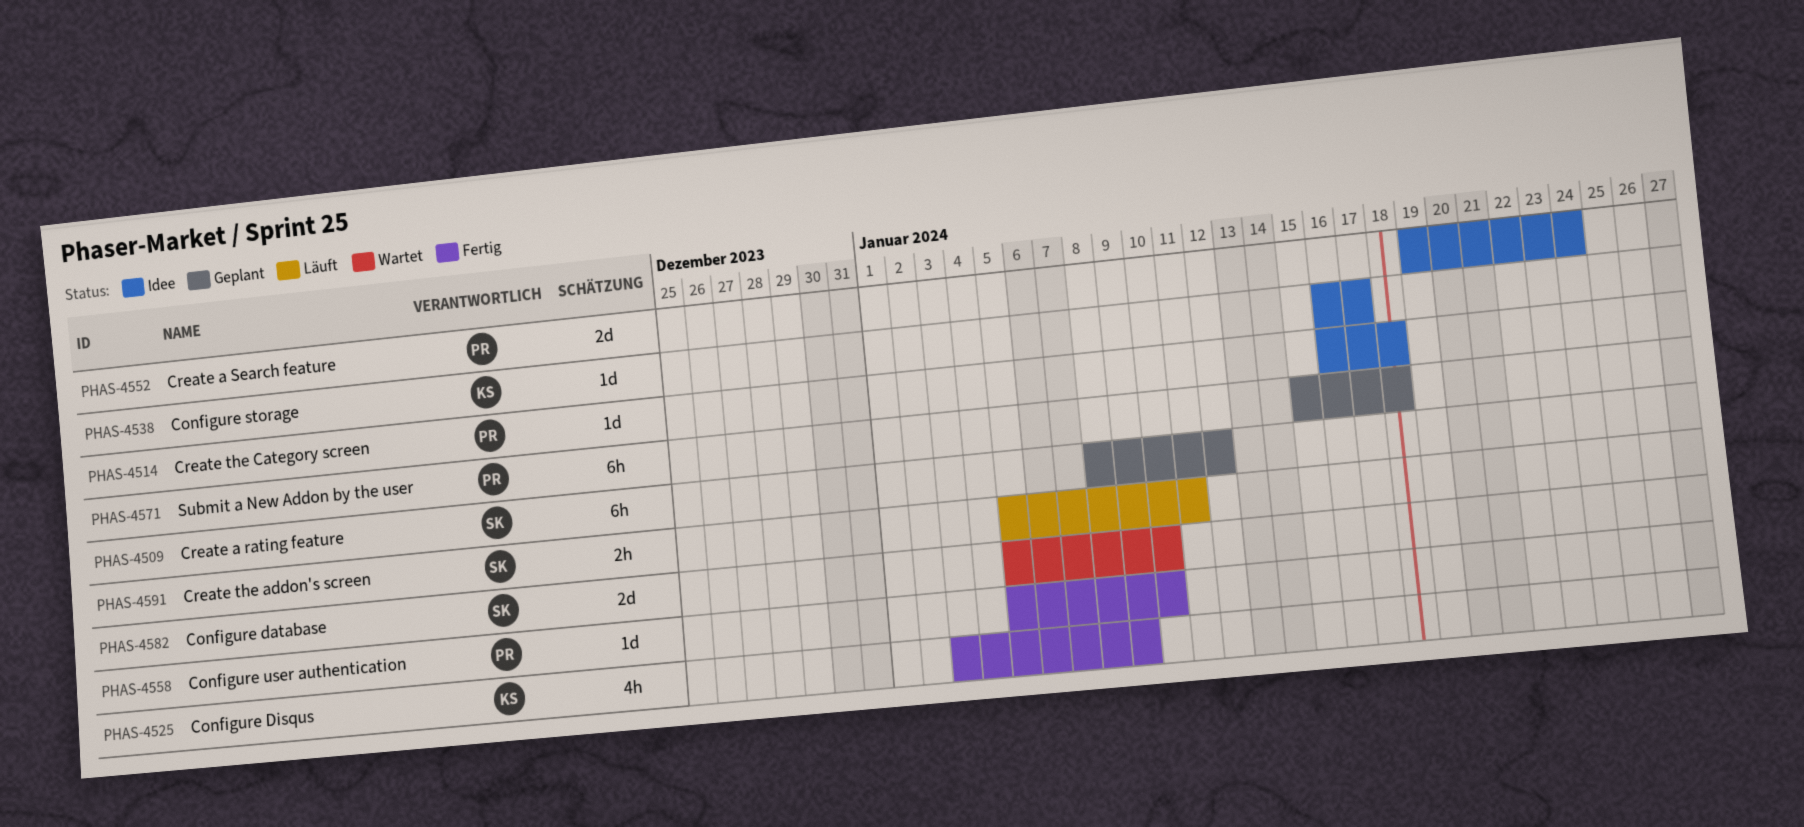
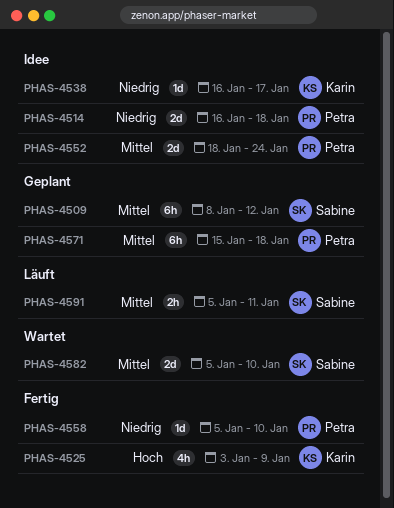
PHAS-4514, estimate: 1d -> 2d
PHAS-4552, start: Jan 19 -> Jan 18

